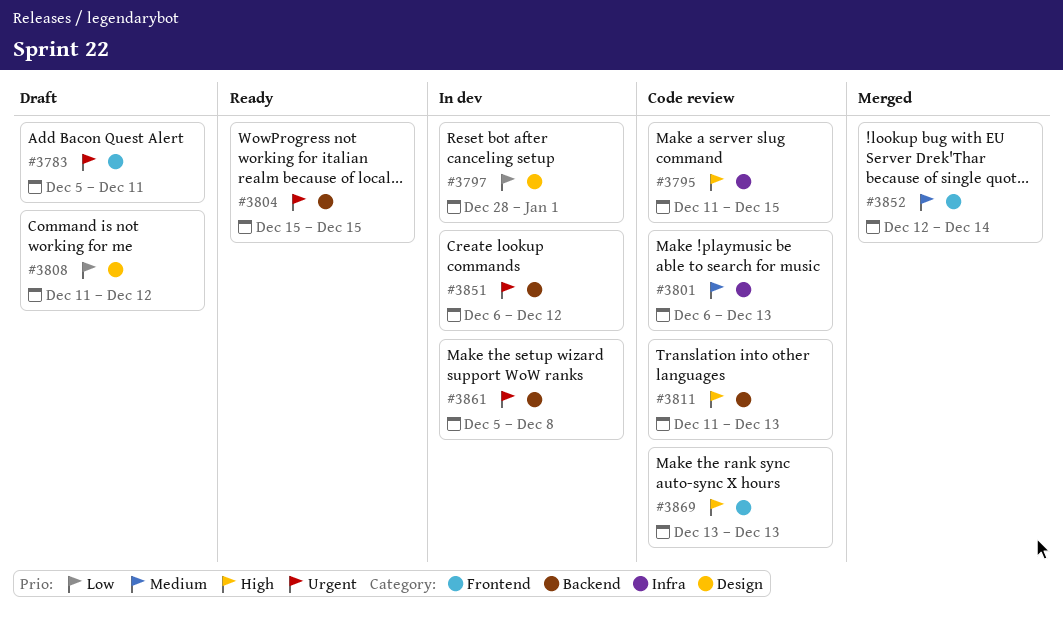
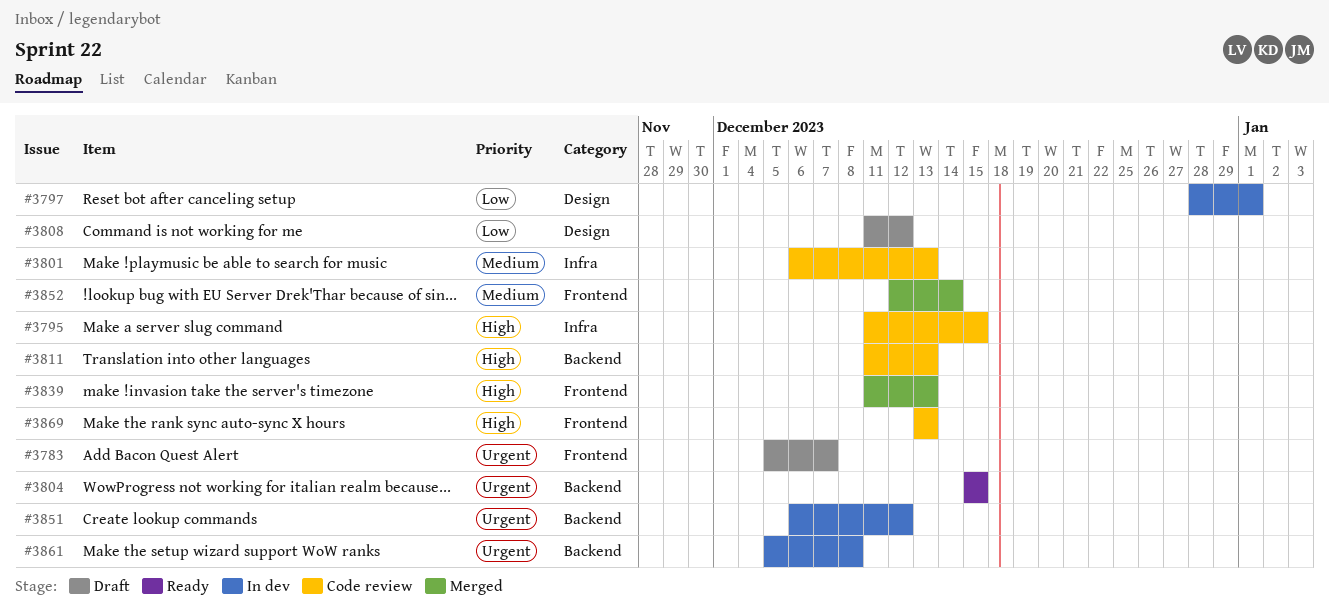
#3783, due: Dec 11 -> Dec 7
#3839: none -> present

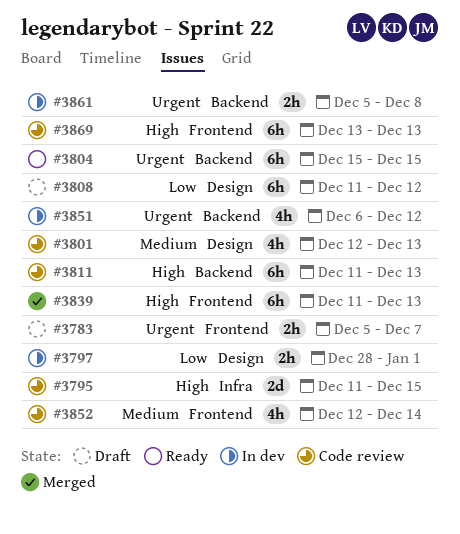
#3801, label: Infra -> Design
#3801, start: Dec 6 -> Dec 12
#3852, status: Merged -> Code review

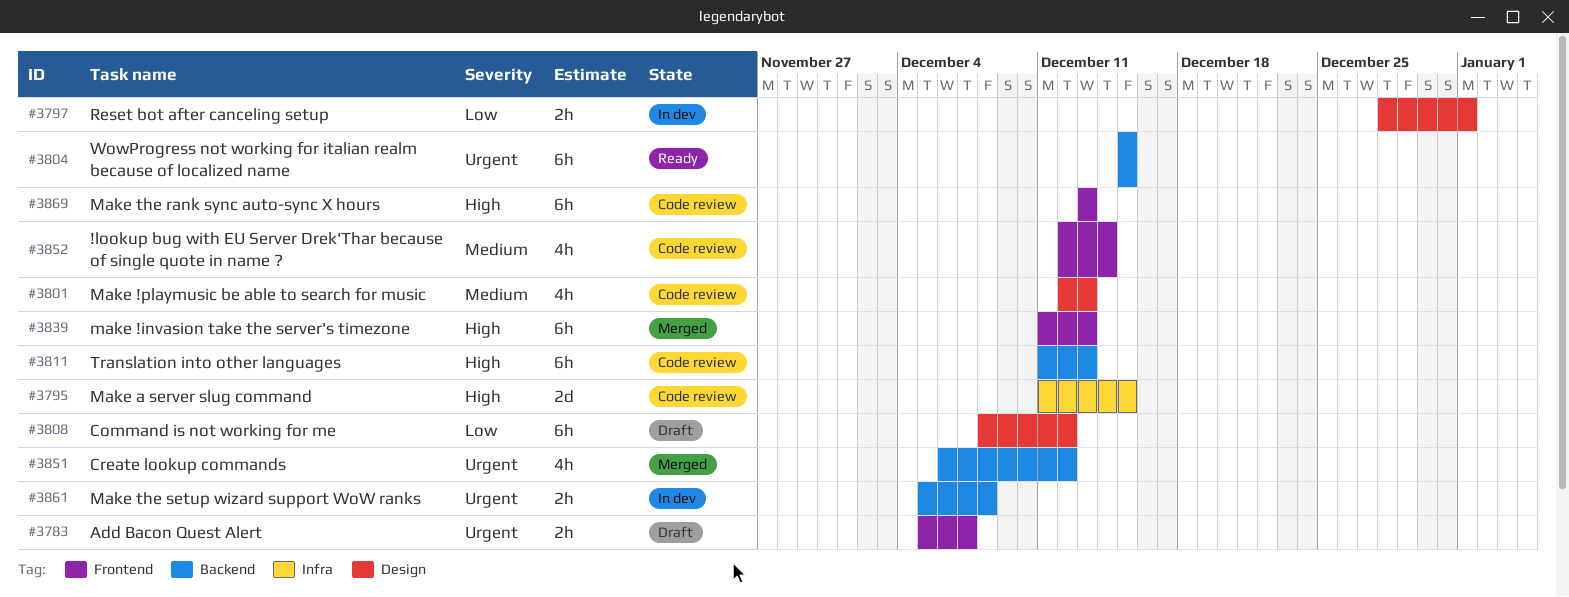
#3808, start: Dec 11 -> Dec 8
#3851, status: In dev -> Merged

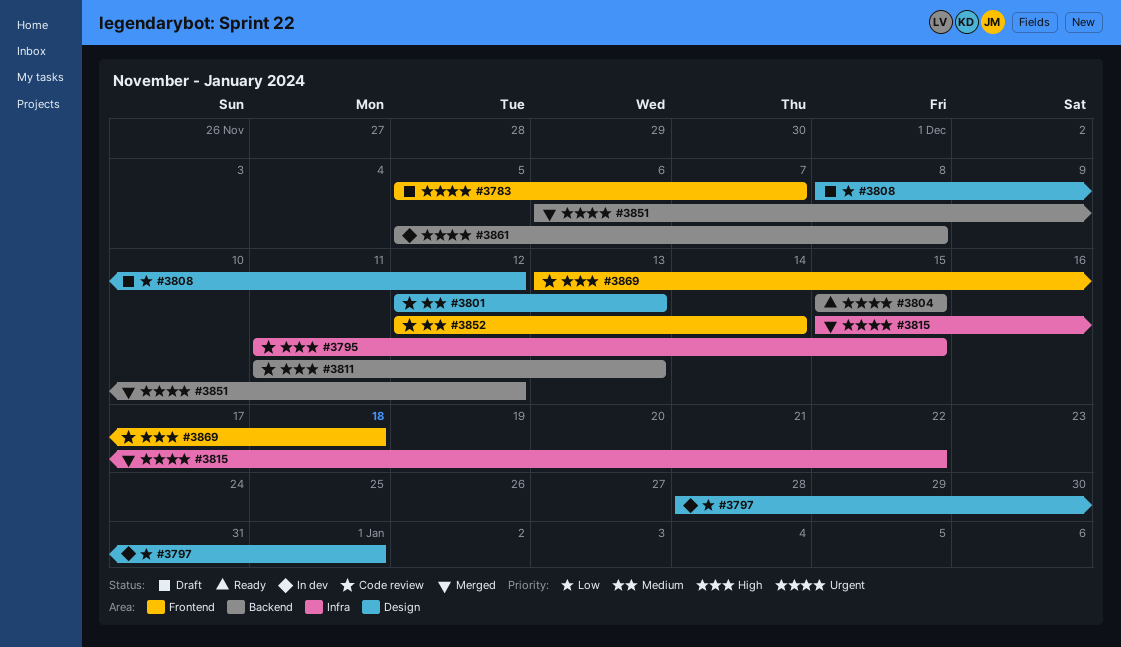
#3815: none -> present
#3839: present -> none
#3869, due: Dec 13 -> Dec 18

